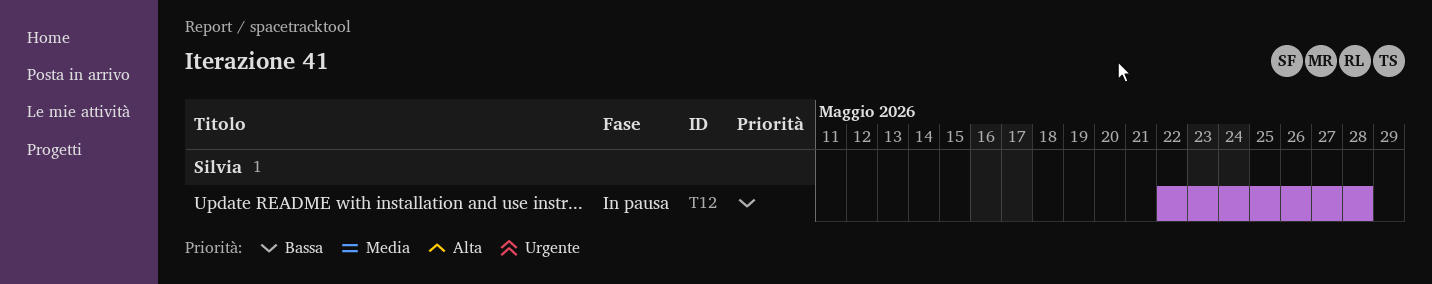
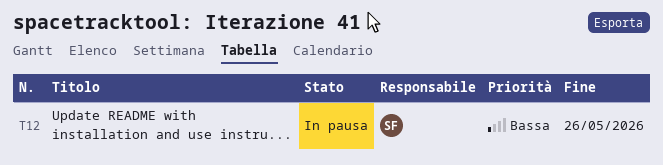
T12, due: May 28 -> May 26

